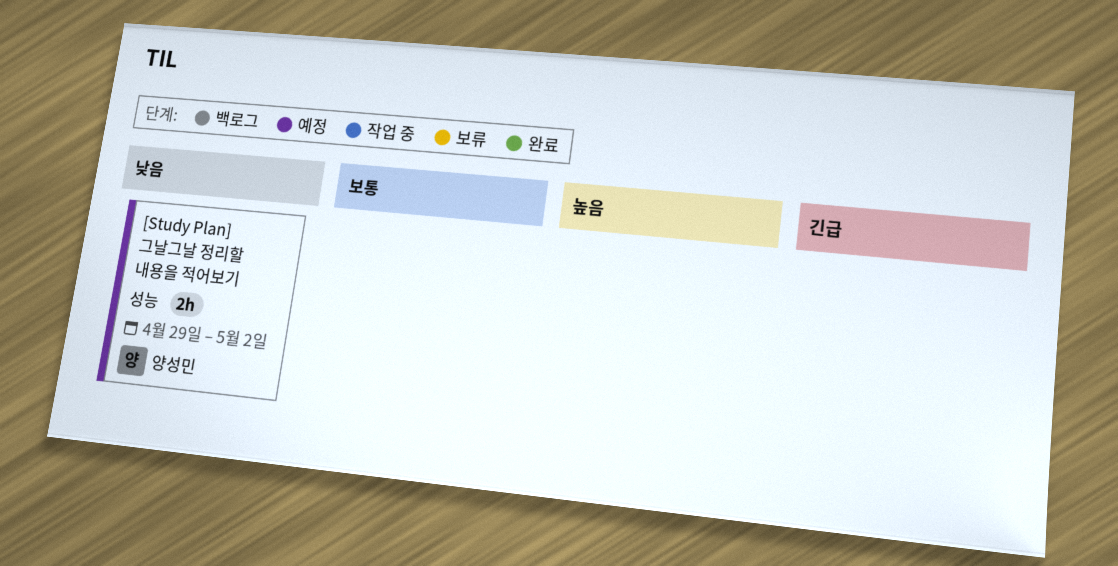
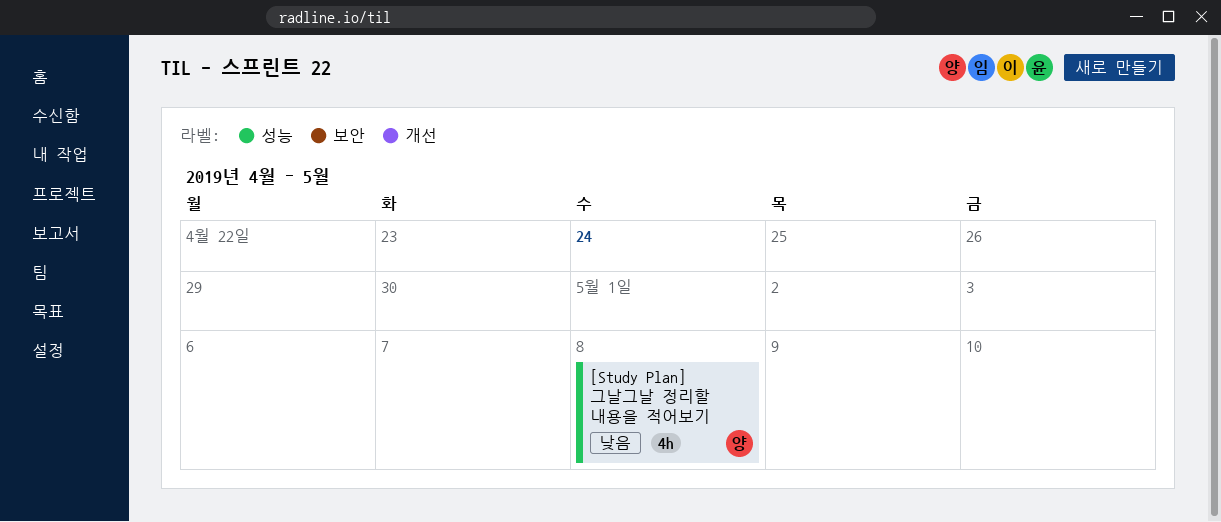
[Study Plan] 그날그날 정리할 내용을 적어보기, estimate: 2h -> 4h
[Study Plan] 그날그날 정리할 내용을 적어보기, due: May 2 -> May 8

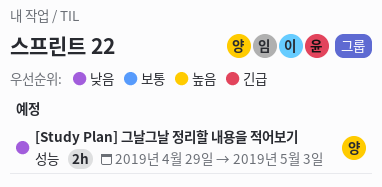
[Study Plan] 그날그날 정리할 내용을 적어보기, estimate: 4h -> 2h
[Study Plan] 그날그날 정리할 내용을 적어보기, due: May 8 -> May 3

